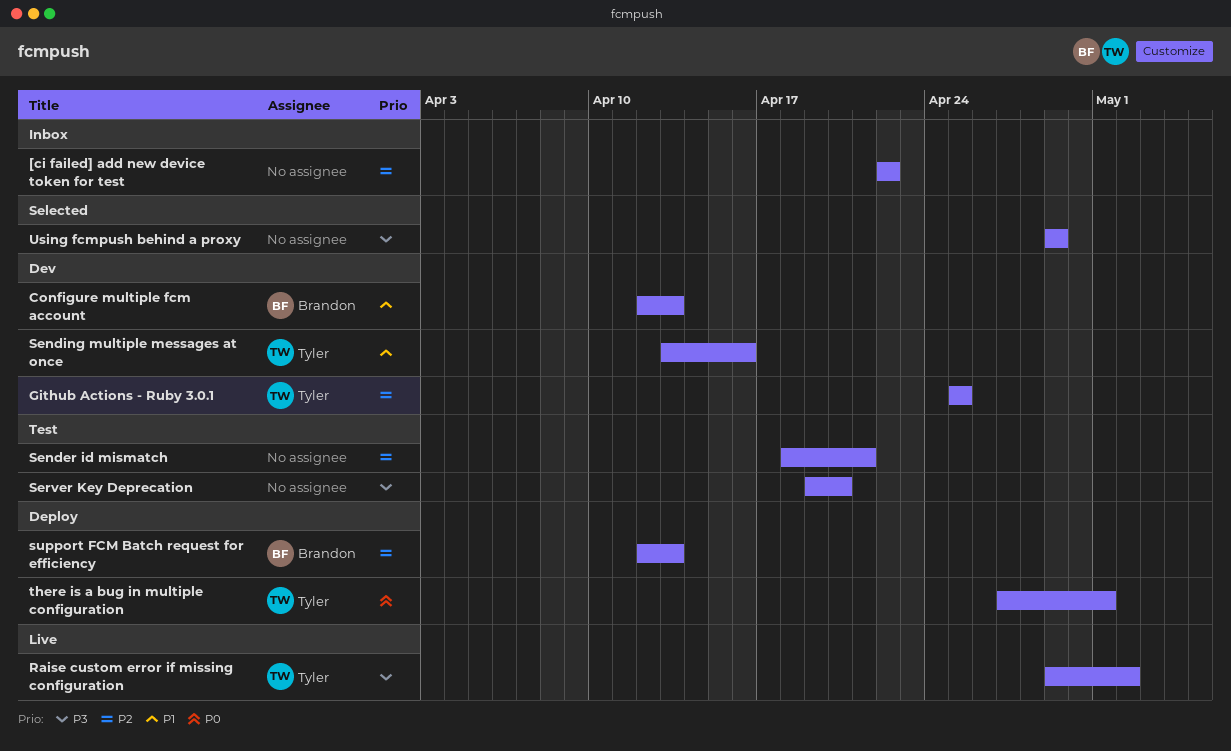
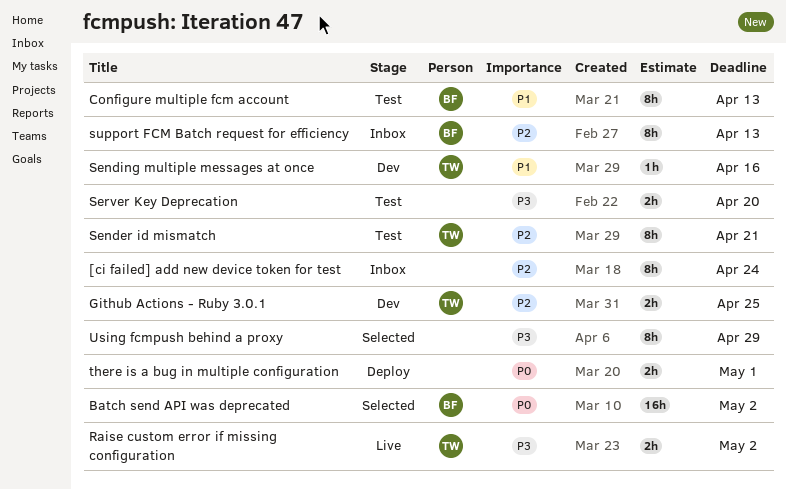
[ci failed] add new device token for test, due: Apr 22 -> Apr 24
Batch send API was deprecated: none -> present
Configure multiple fcm account, status: Dev -> Test
Sender id mismatch, owner: none -> Tyler
support FCM Batch request for efficiency, status: Deploy -> Inbox
there is a bug in multiple configuration, owner: Tyler -> none

